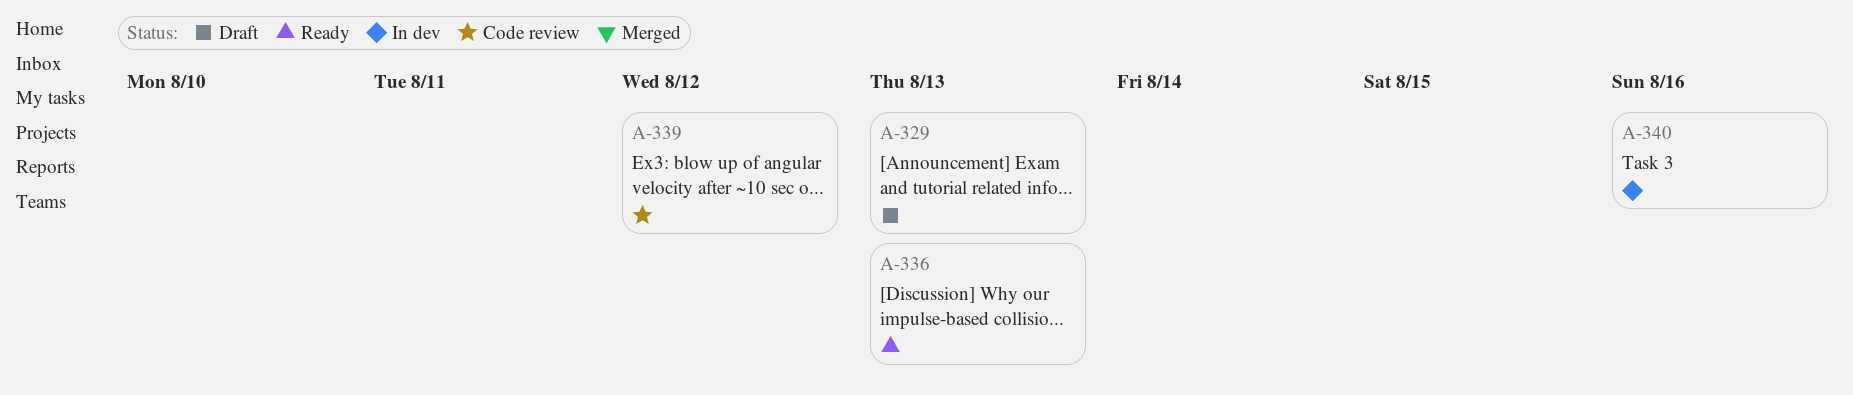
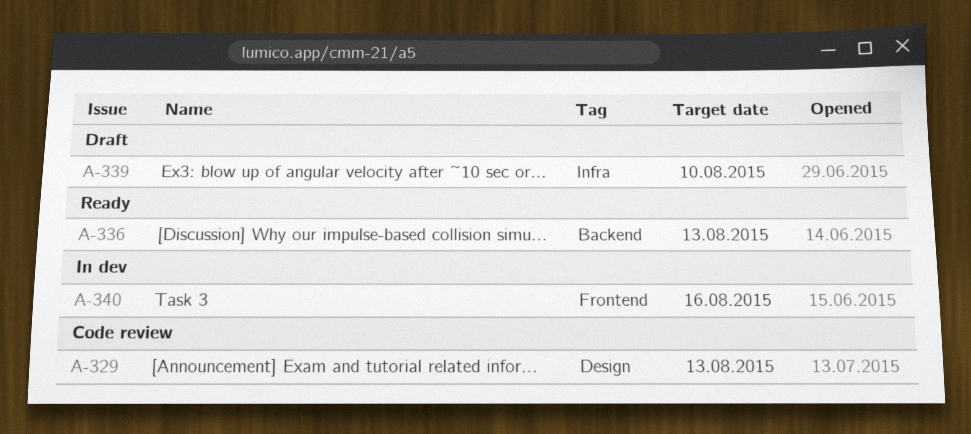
A-329, status: Draft -> Code review
A-339, status: Code review -> Draft
A-339, due: Aug 12 -> Aug 10

